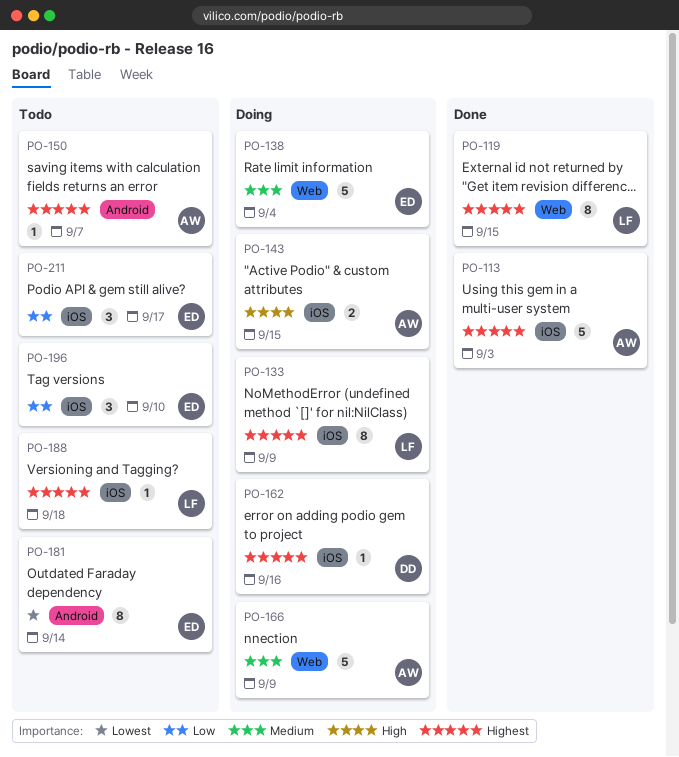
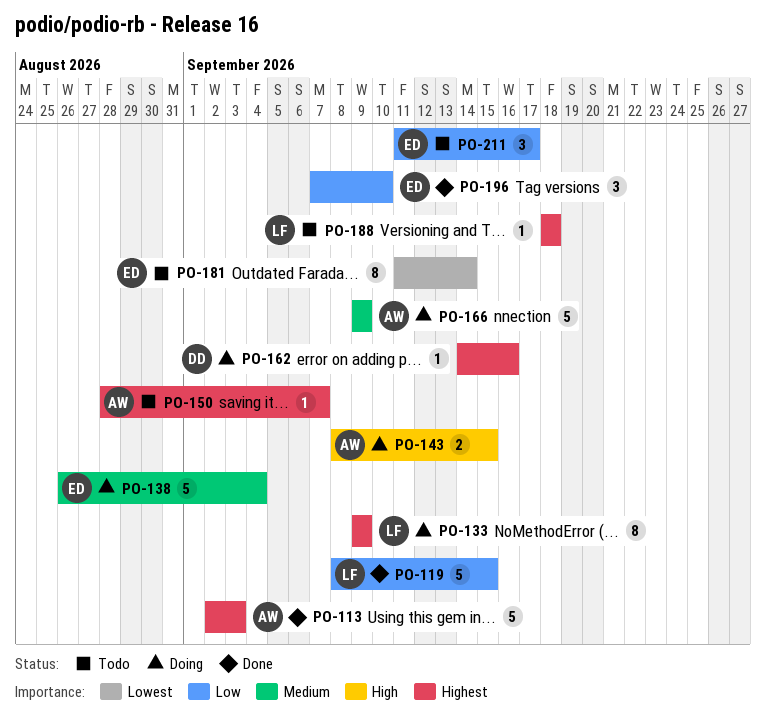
PO-119, priority: Highest -> Low
PO-119, estimate: 8 -> 5
PO-196, status: Todo -> Done

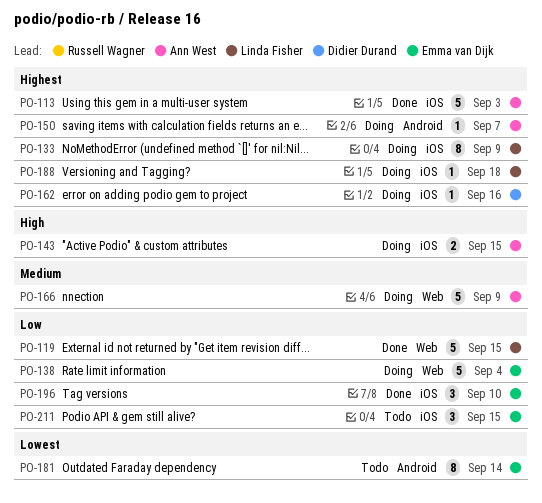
PO-138, priority: Medium -> Low
PO-150, status: Todo -> Doing
PO-188, status: Todo -> Doing
PO-211, due: Sep 17 -> Sep 15

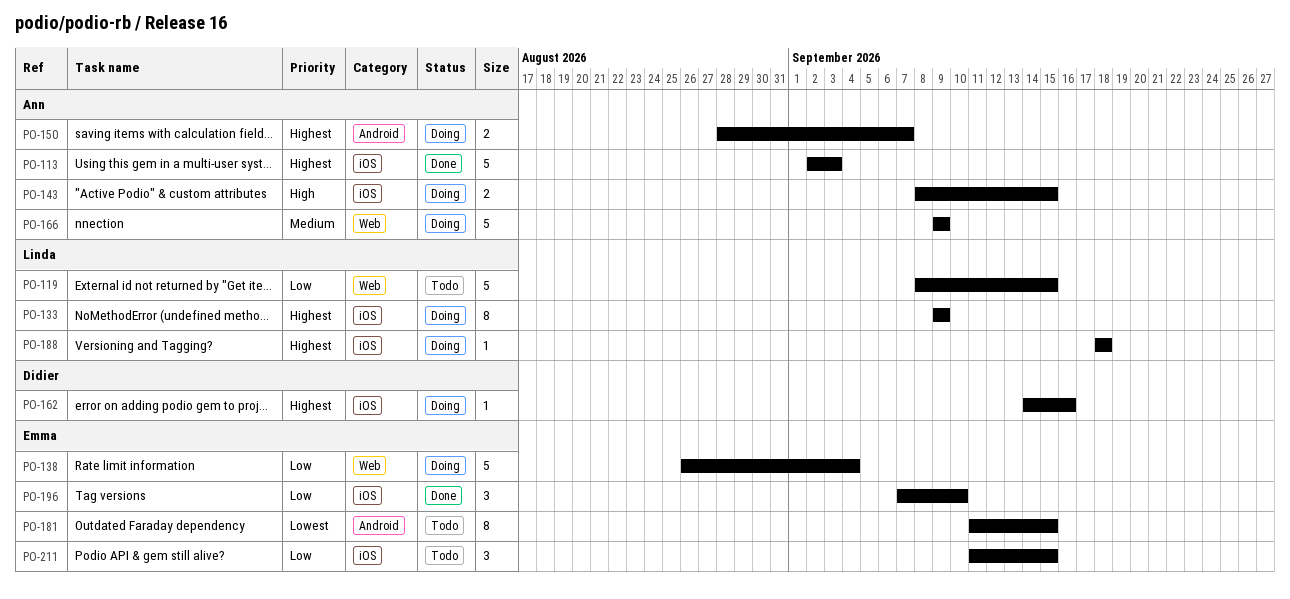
PO-119, status: Done -> Todo
PO-150, estimate: 1 -> 2
PO-181, due: Sep 14 -> Sep 15

